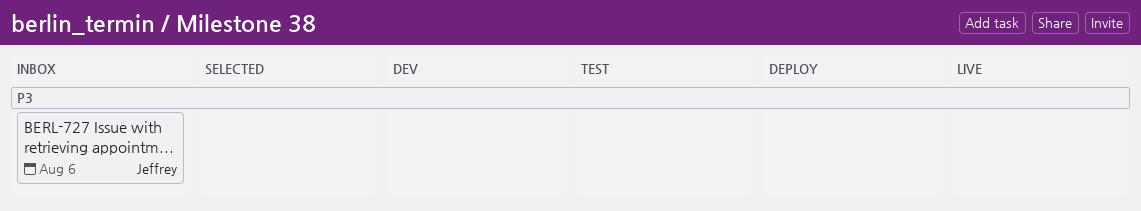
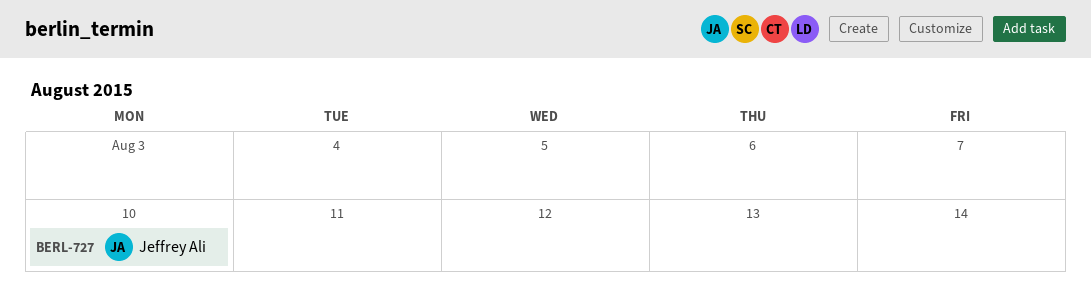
BERL-727, due: Aug 6 -> Aug 10

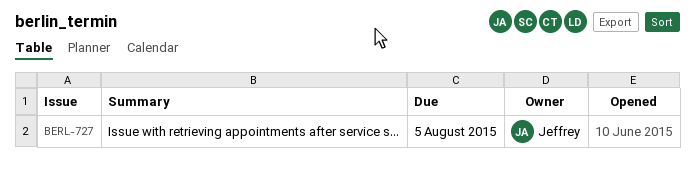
BERL-727, due: Aug 10 -> Aug 5

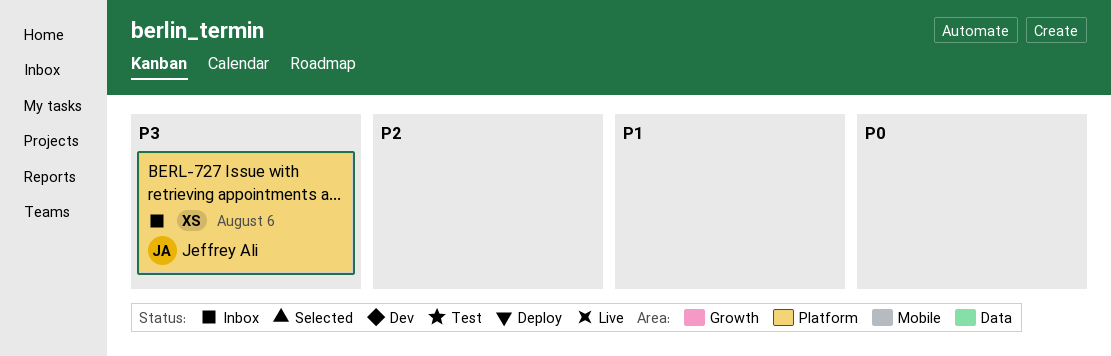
BERL-727, due: Aug 5 -> Aug 6

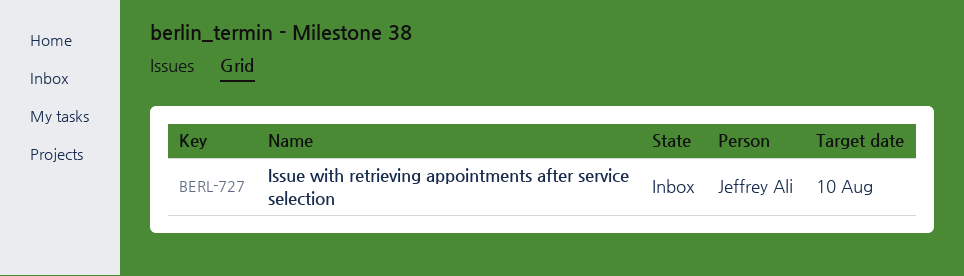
BERL-727, due: Aug 6 -> Aug 10

